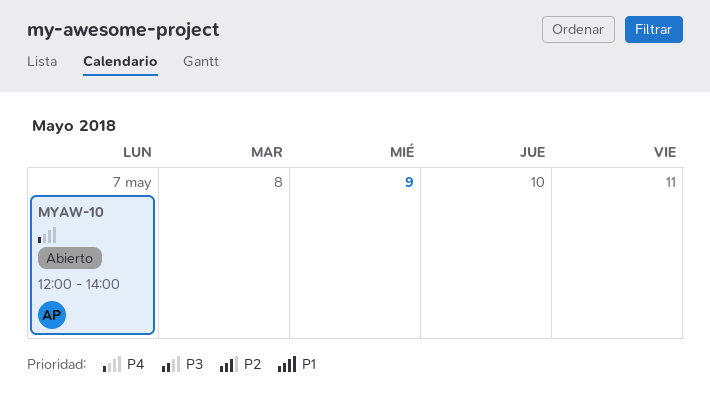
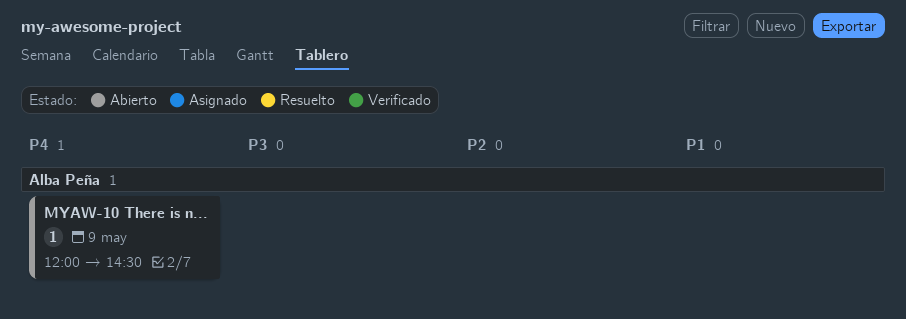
MYAW-10, day: May 7 -> May 9
MYAW-10, ends: 14:00 -> 14:30

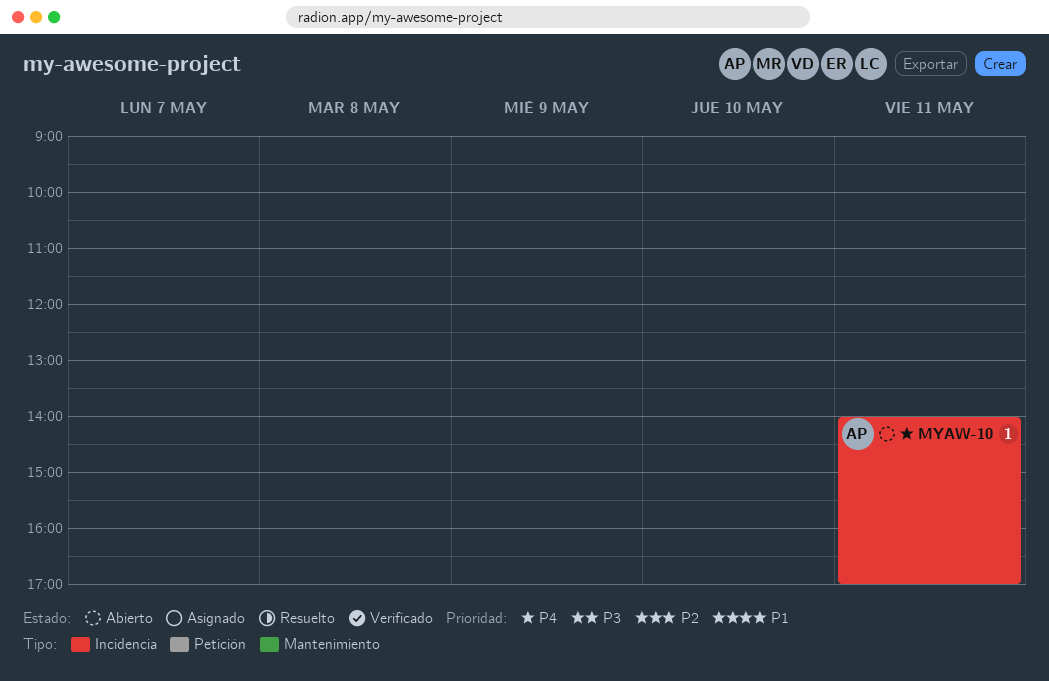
MYAW-10, day: May 9 -> May 11
MYAW-10, begins: 12:00 -> 14:00
MYAW-10, ends: 14:30 -> 17:00

